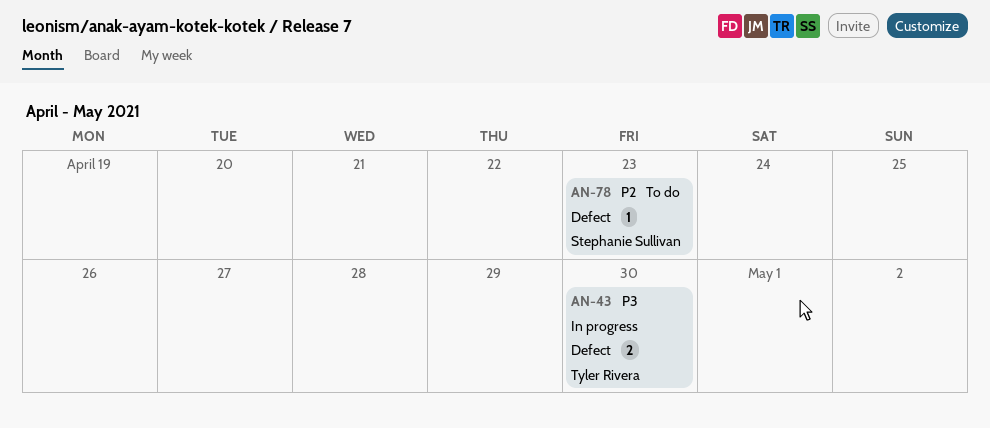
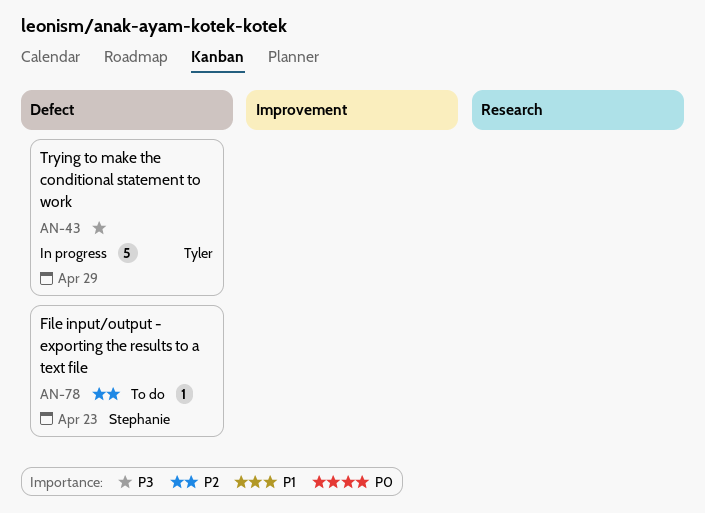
AN-43, estimate: 2 -> 5
AN-43, due: Apr 30 -> Apr 29

